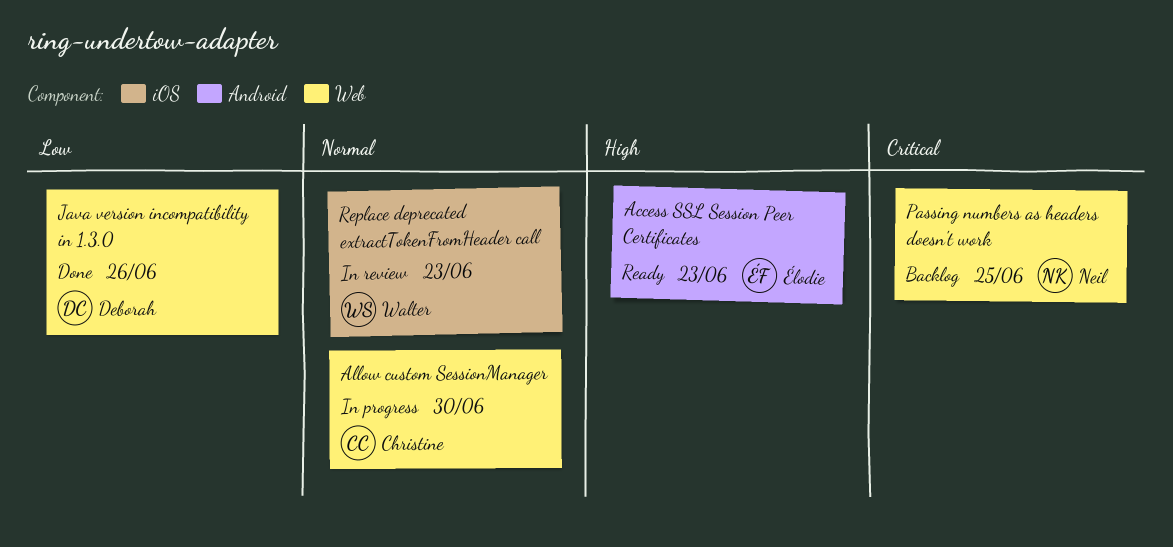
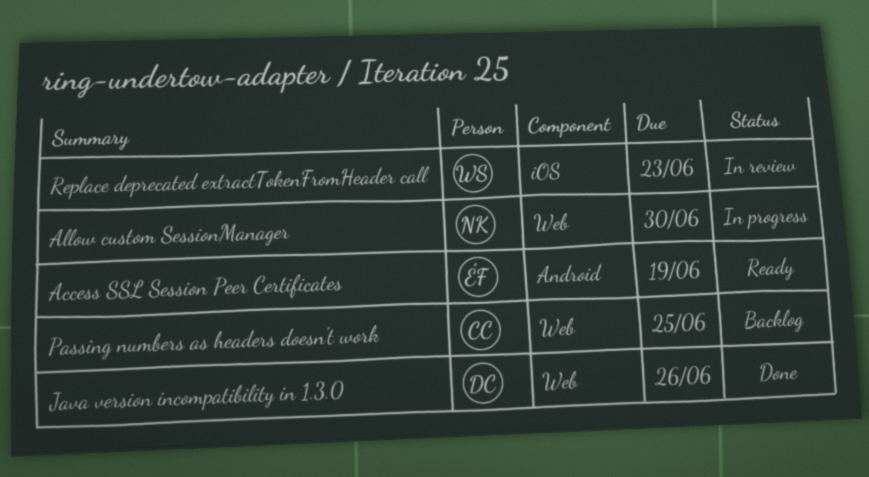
Access SSL Session Peer Certificates, due: Jun 23 -> Jun 19
Allow custom SessionManager, owner: Christine -> Neil
Passing numbers as headers doesn't work, owner: Neil -> Christine

